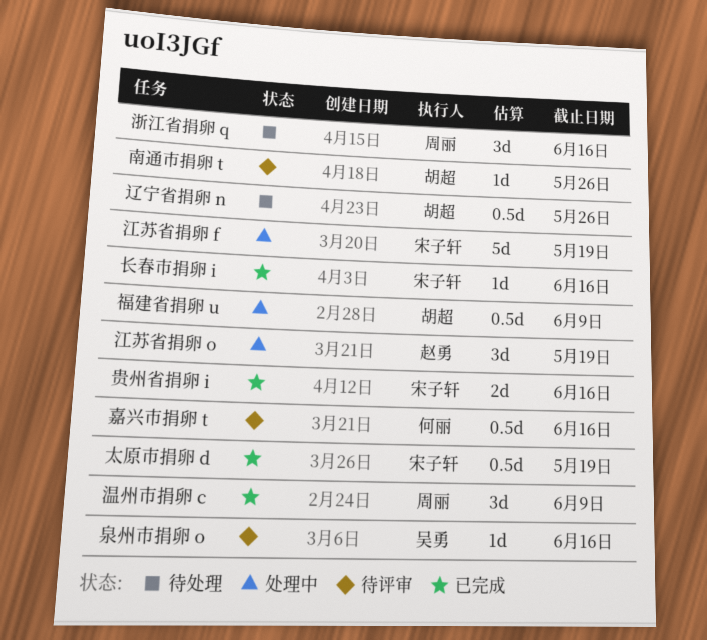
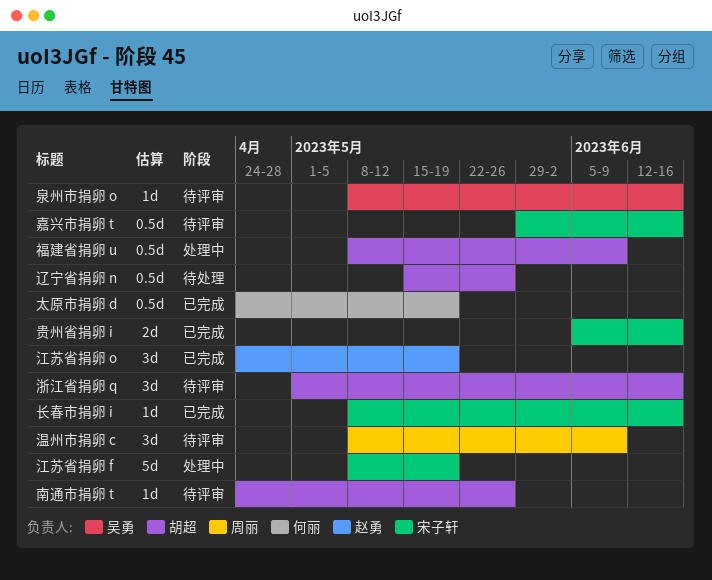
嘉兴市捐卵 t, owner: 何丽 -> 宋子轩
太原市捐卵 d, owner: 宋子轩 -> 何丽
江苏省捐卵 o, status: 处理中 -> 已完成
浙江省捐卵 q, status: 待处理 -> 待评审
浙江省捐卵 q, owner: 周丽 -> 胡超
温州市捐卵 c, status: 已完成 -> 待评审

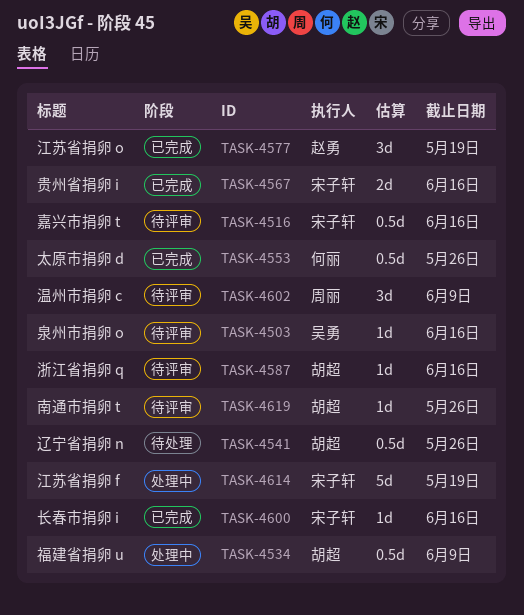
太原市捐卵 d, due: May 19 -> May 26
浙江省捐卵 q, estimate: 3d -> 1d

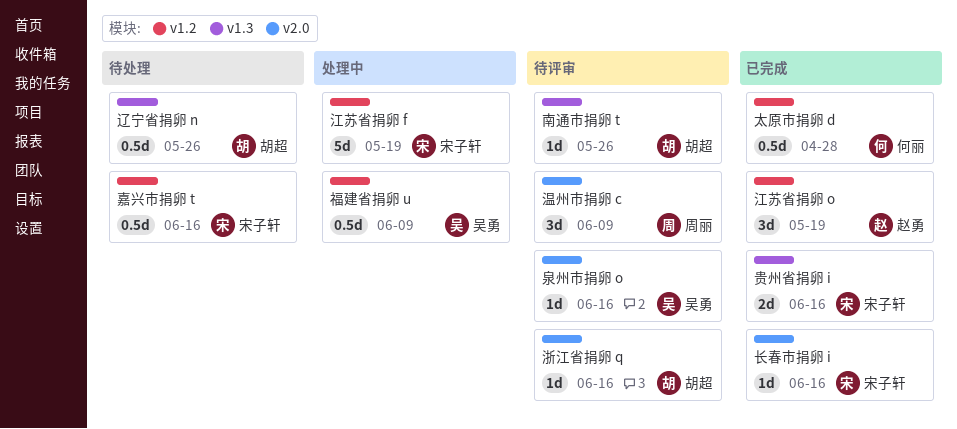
嘉兴市捐卵 t, status: 待评审 -> 待处理
太原市捐卵 d, due: May 26 -> Apr 28
福建省捐卵 u, owner: 胡超 -> 吴勇

